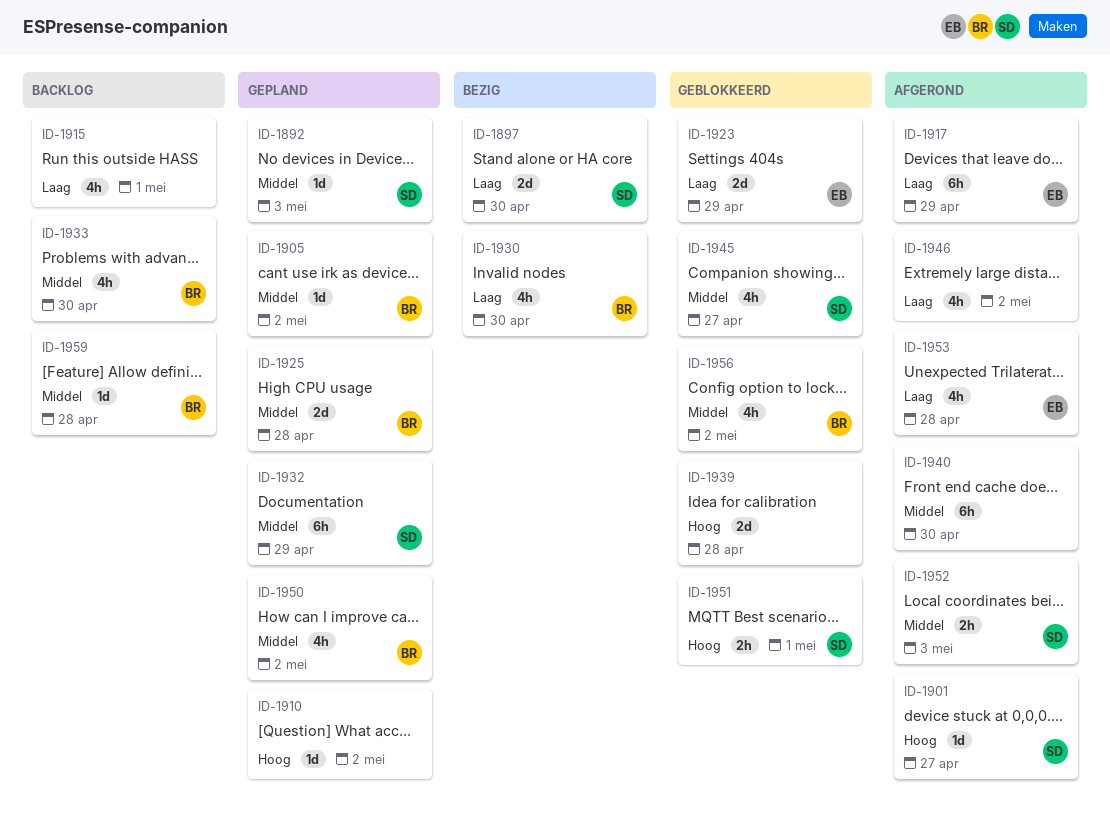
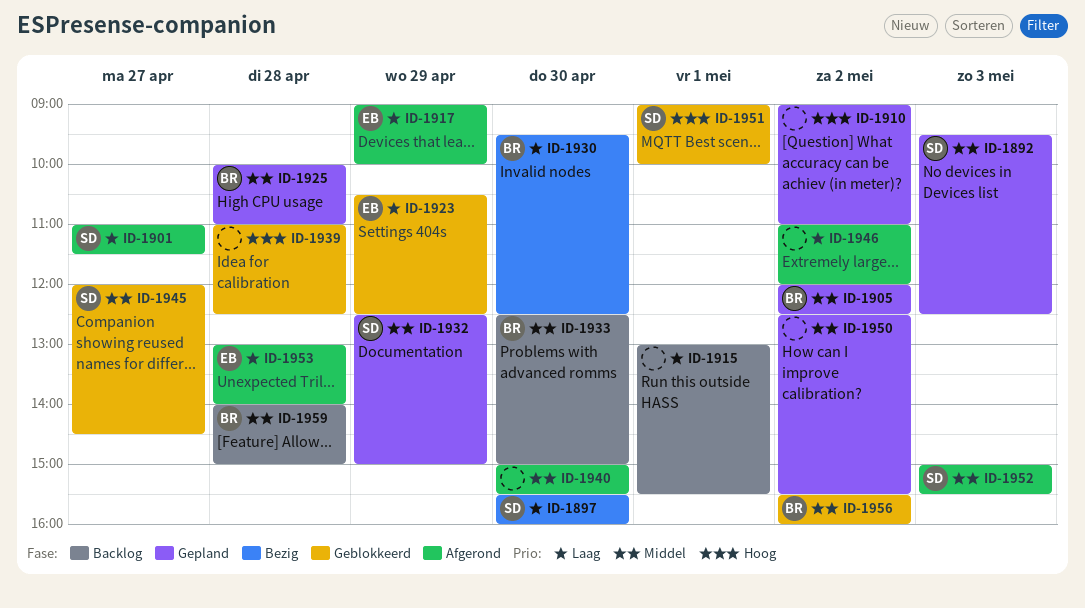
ID-1901, priority: Hoog -> Laag
ID-1950, owner: BR -> none

